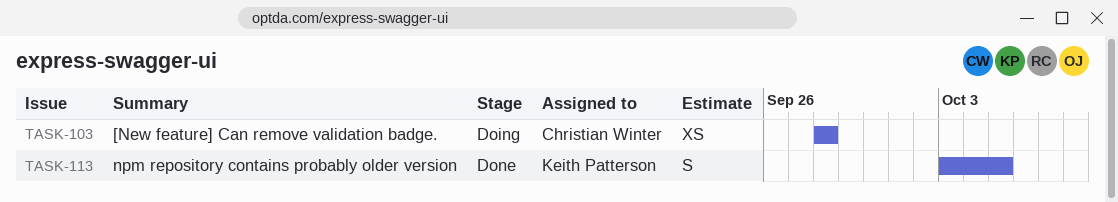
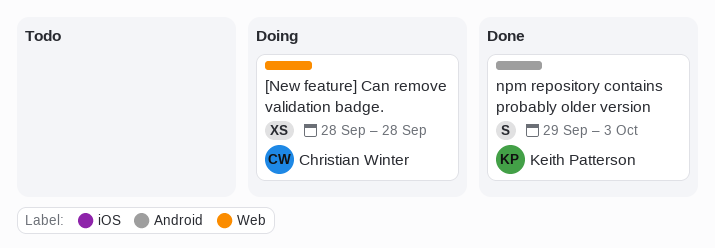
npm repository contains probably older version, start: Oct 3 -> Sep 29
npm repository contains probably older version, due: Oct 5 -> Oct 3

